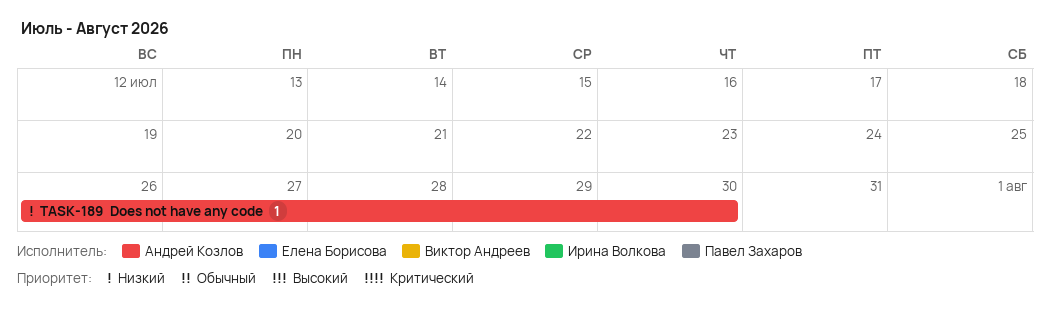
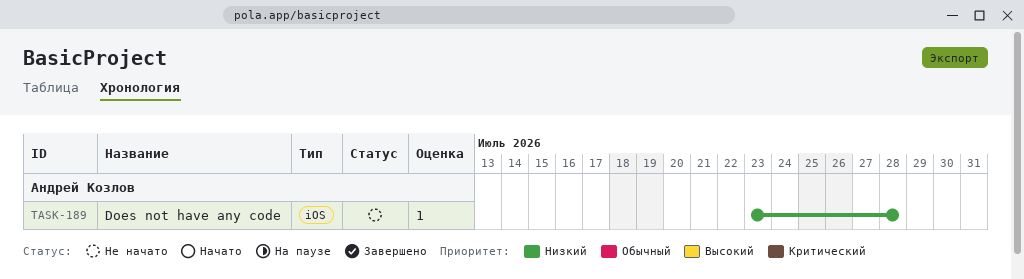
TASK-189, start: Jul 26 -> Jul 23
TASK-189, due: Jul 30 -> Jul 28

